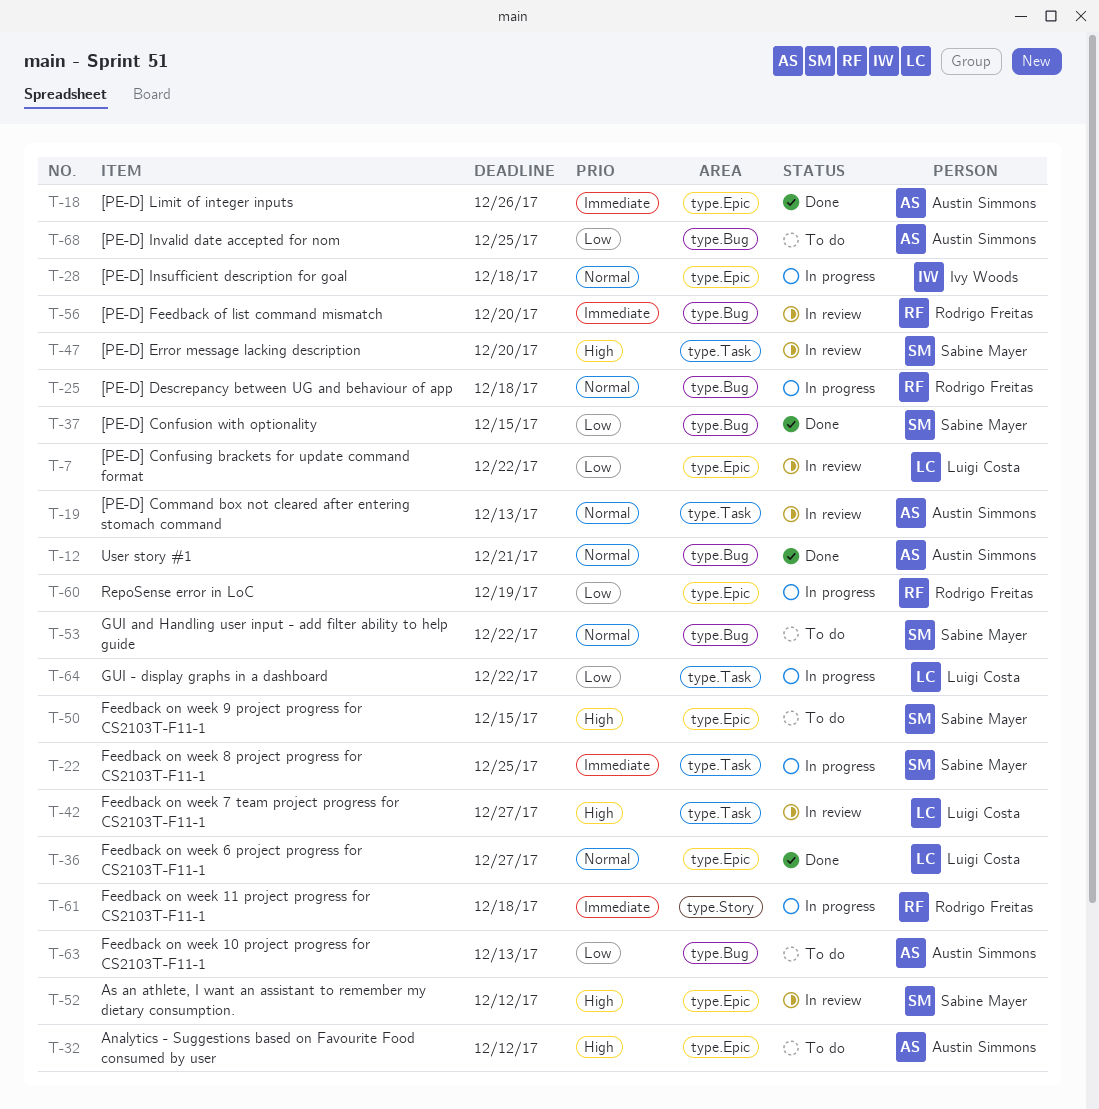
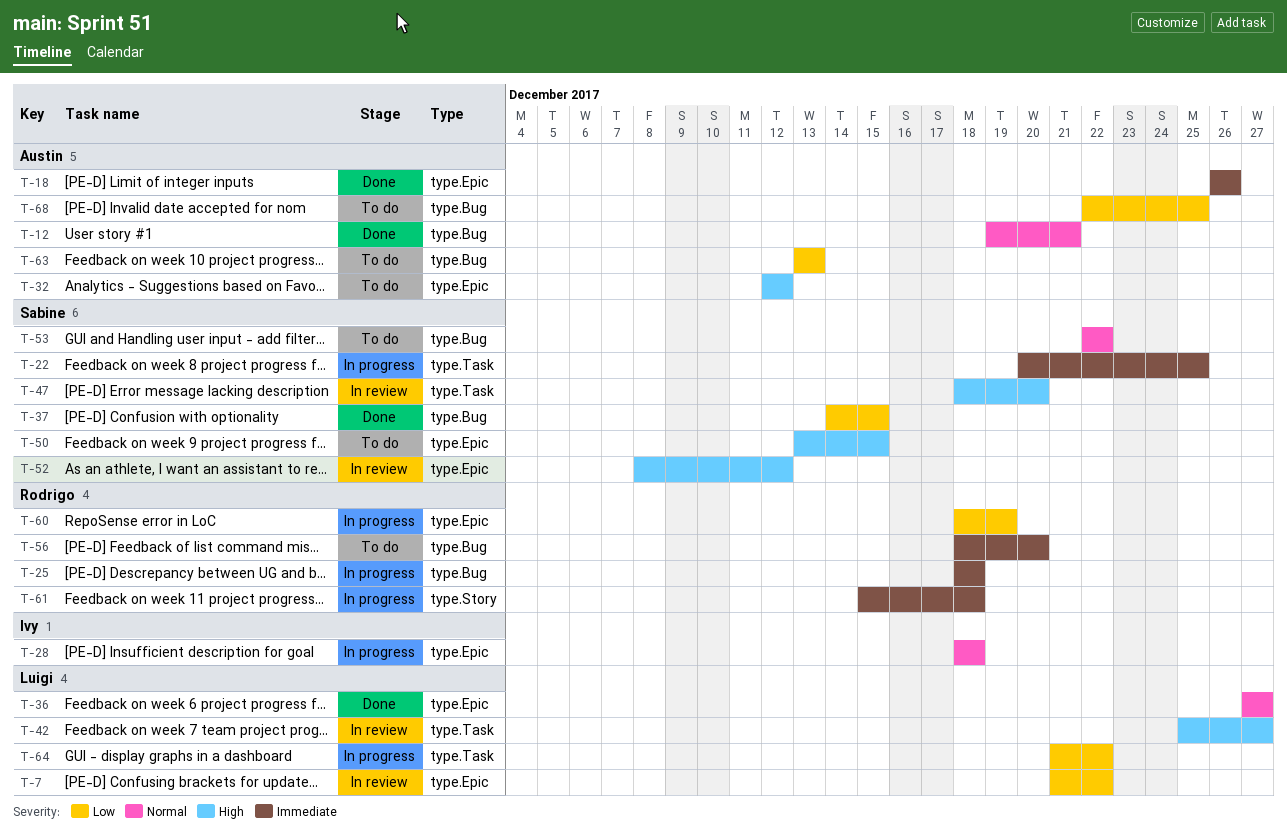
T-19: present -> none
T-25, priority: Normal -> Immediate
T-56, status: In review -> To do

